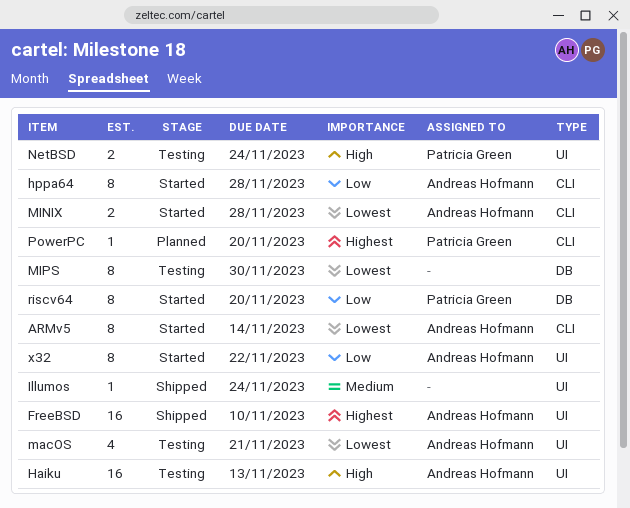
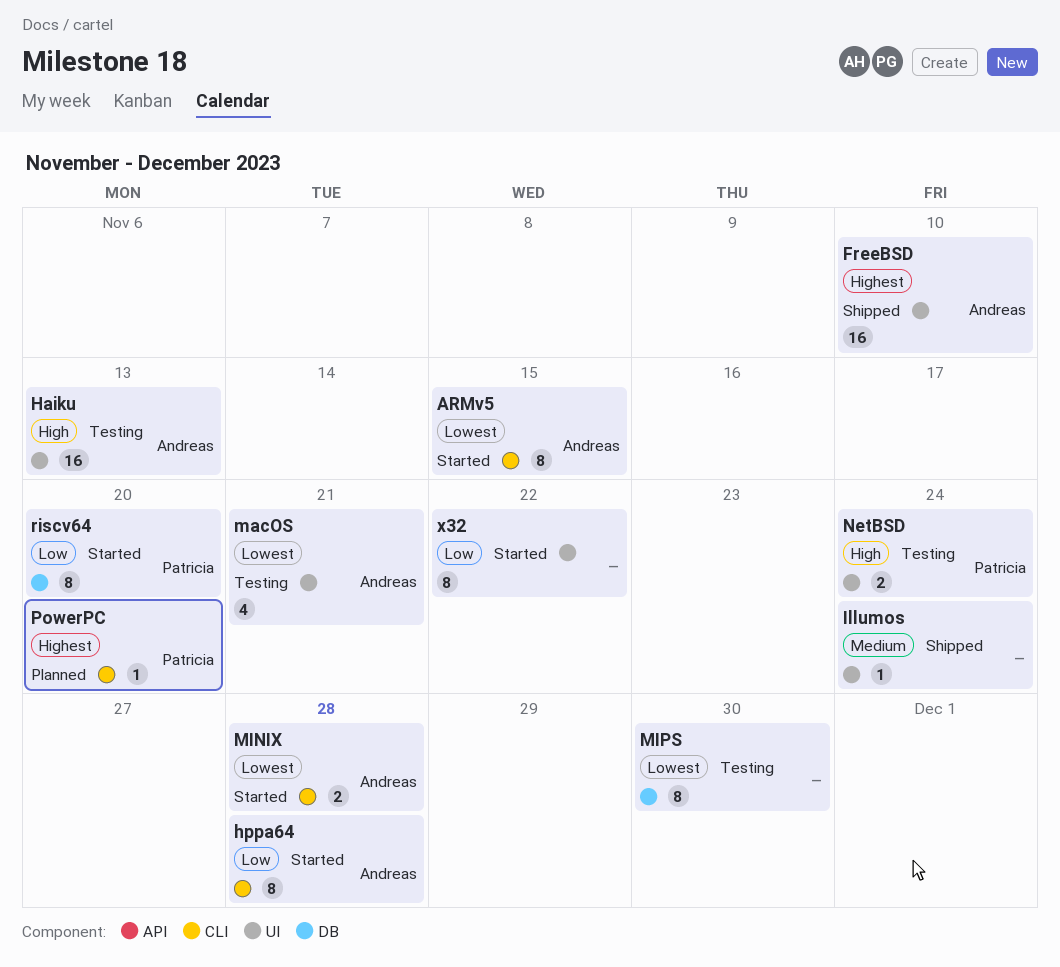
ARMv5, due: Nov 14 -> Nov 15
x32, owner: Andreas Hofmann -> none

